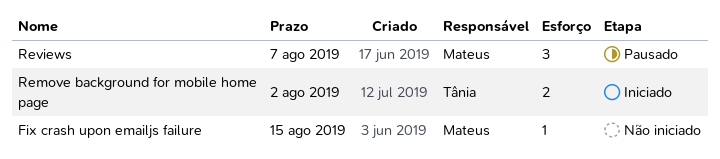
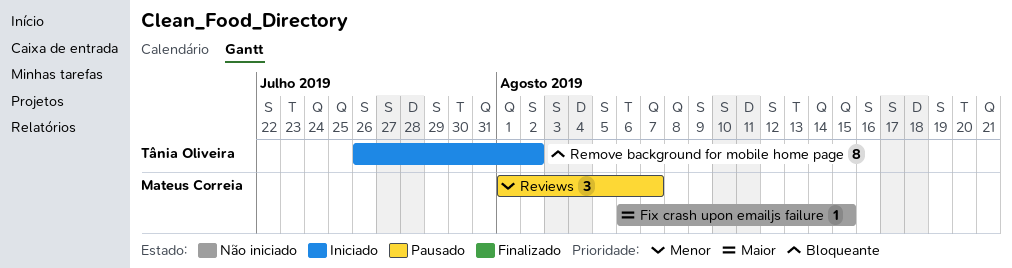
Remove background for mobile home page, estimate: 2 -> 8

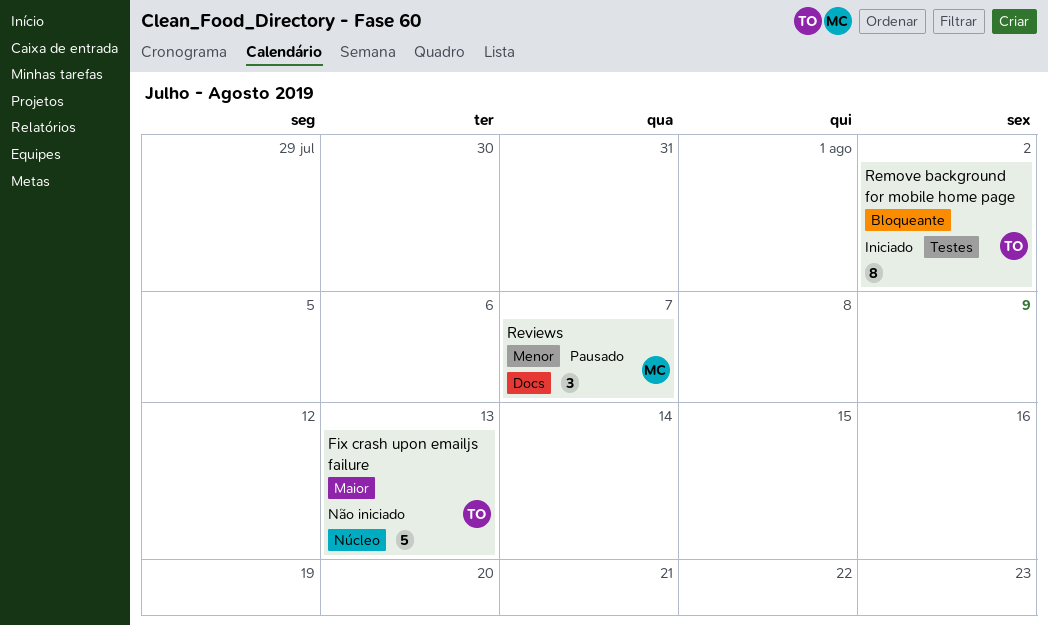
Fix crash upon emailjs failure, owner: Mateus Correia -> Tânia Oliveira
Fix crash upon emailjs failure, estimate: 1 -> 5
Fix crash upon emailjs failure, due: Aug 15 -> Aug 13

